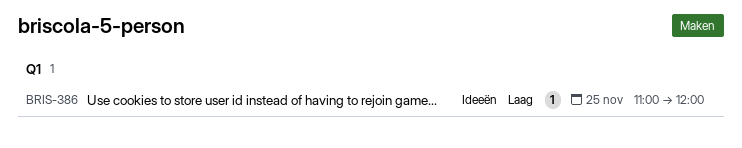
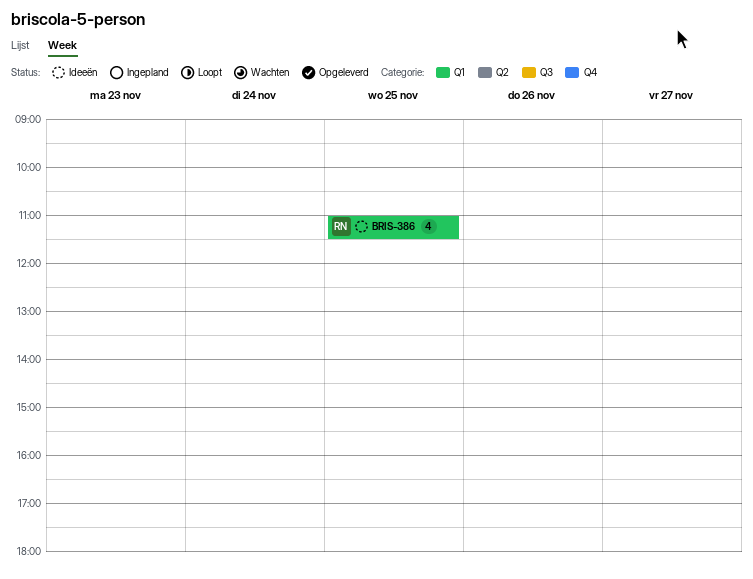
BRIS-386, estimate: 1 -> 4
BRIS-386, ends: 12:00 -> 11:30

